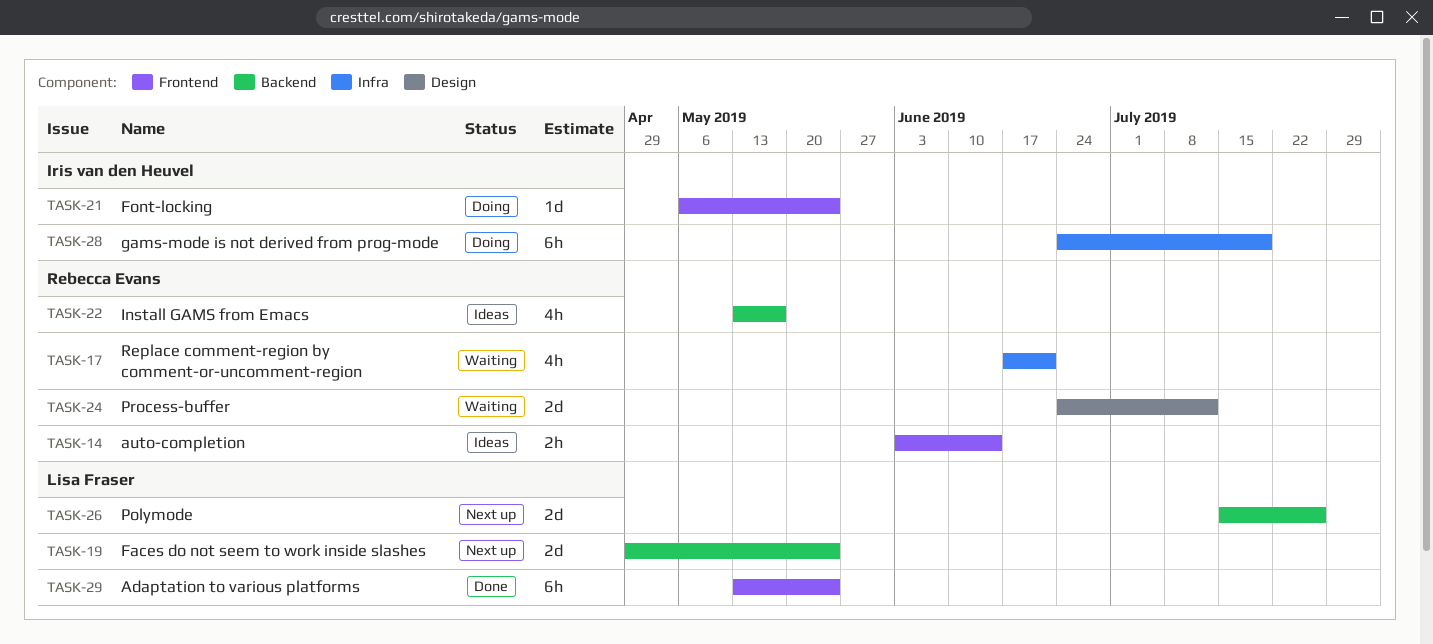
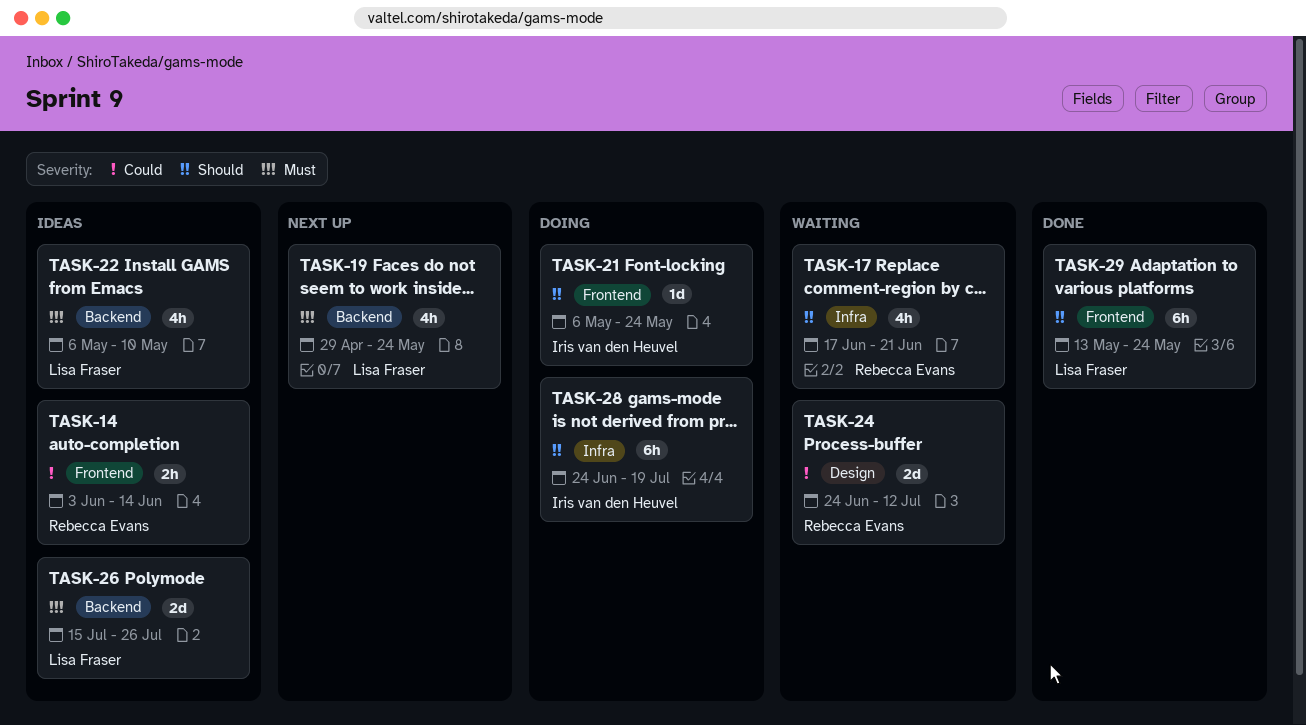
TASK-19, estimate: 2d -> 4h
TASK-22, owner: Rebecca Evans -> Lisa Fraser
TASK-22, start: May 13 -> May 6
TASK-22, due: May 17 -> May 10
TASK-26, status: Next up -> Ideas

